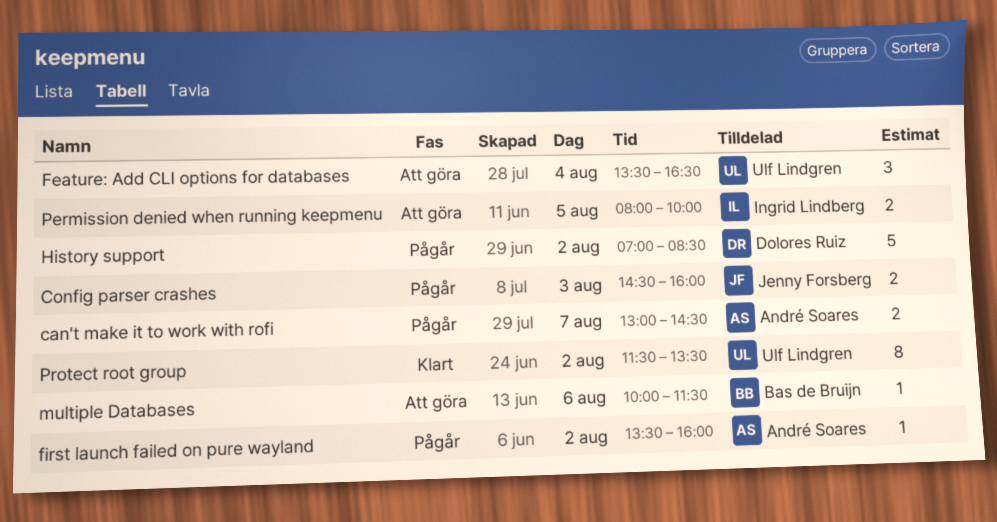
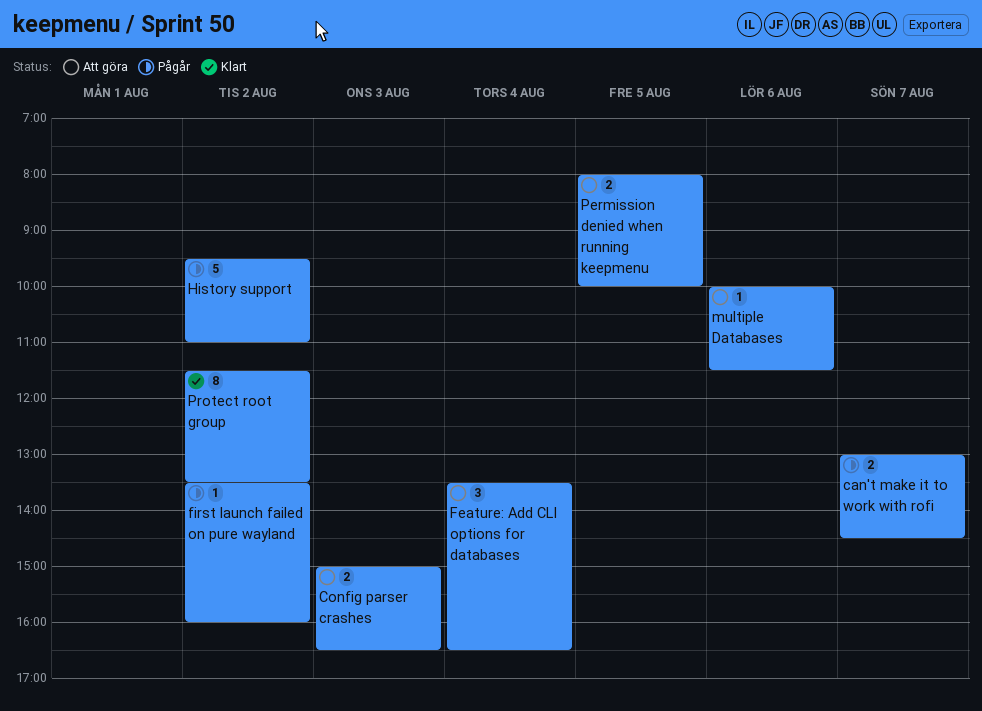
Config parser crashes, status: Pågår -> Att göra
Config parser crashes, begins: 14:30 -> 15:00
Config parser crashes, ends: 16:00 -> 16:30
History support, begins: 07:00 -> 09:30
History support, ends: 08:30 -> 11:00

